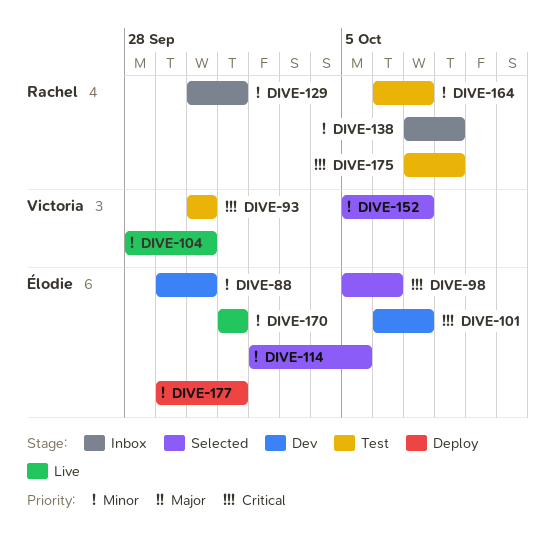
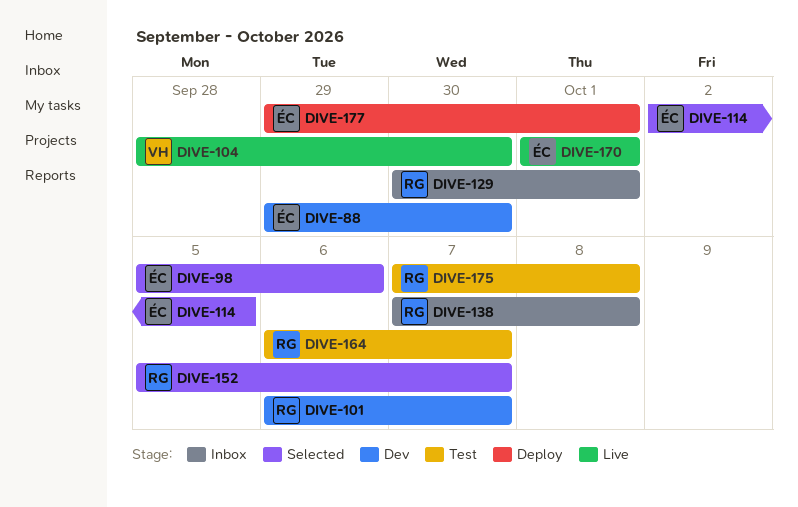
DIVE-93: present -> none
DIVE-101, owner: Élodie -> Rachel
DIVE-152, owner: Victoria -> Rachel

